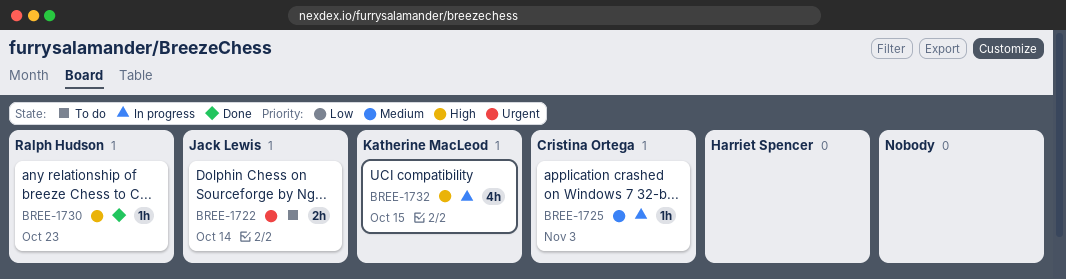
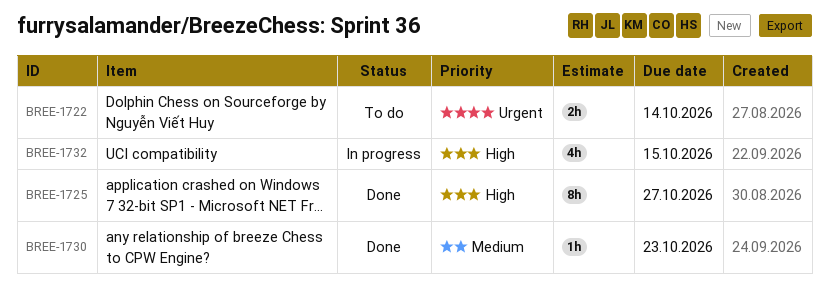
BREE-1725, status: In progress -> Done
BREE-1725, priority: Medium -> High
BREE-1725, estimate: 1h -> 8h
BREE-1725, due: Nov 3 -> Oct 27
BREE-1730, priority: High -> Medium

